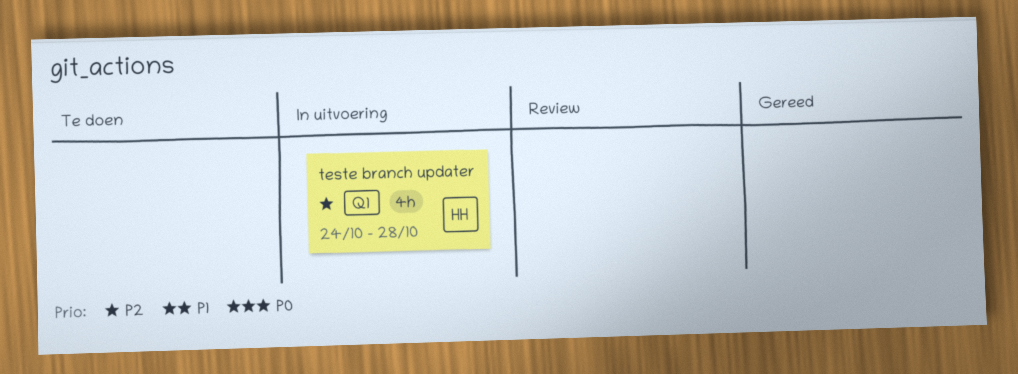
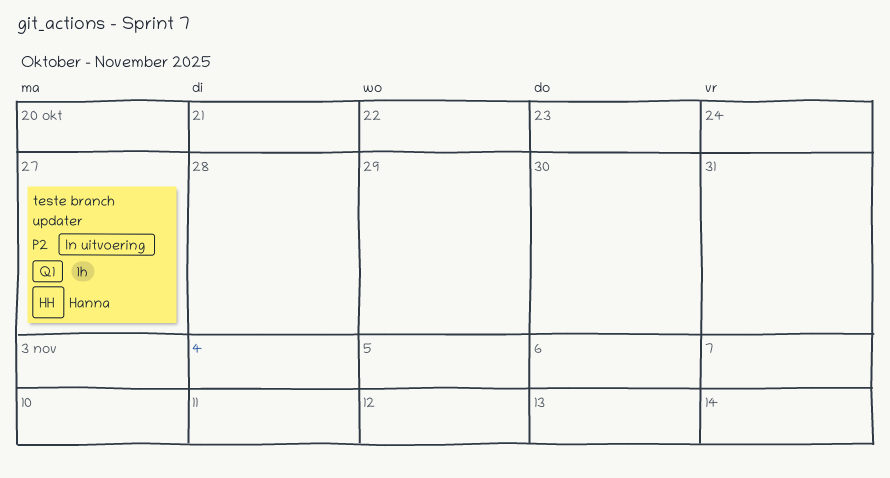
teste branch updater, estimate: 4h -> 1h
teste branch updater, due: Oct 28 -> Oct 27

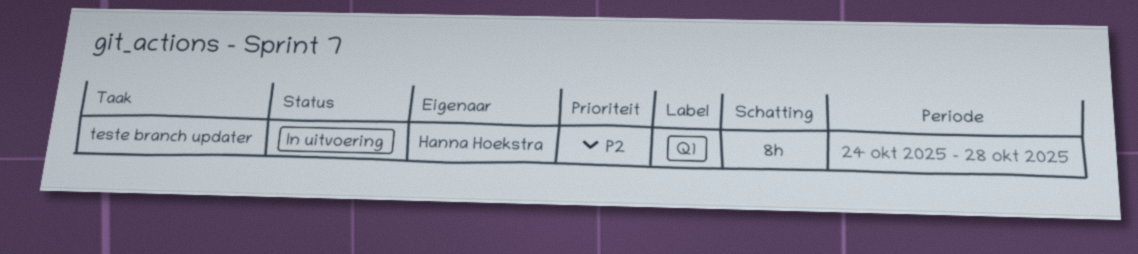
teste branch updater, estimate: 1h -> 8h
teste branch updater, due: Oct 27 -> Oct 28

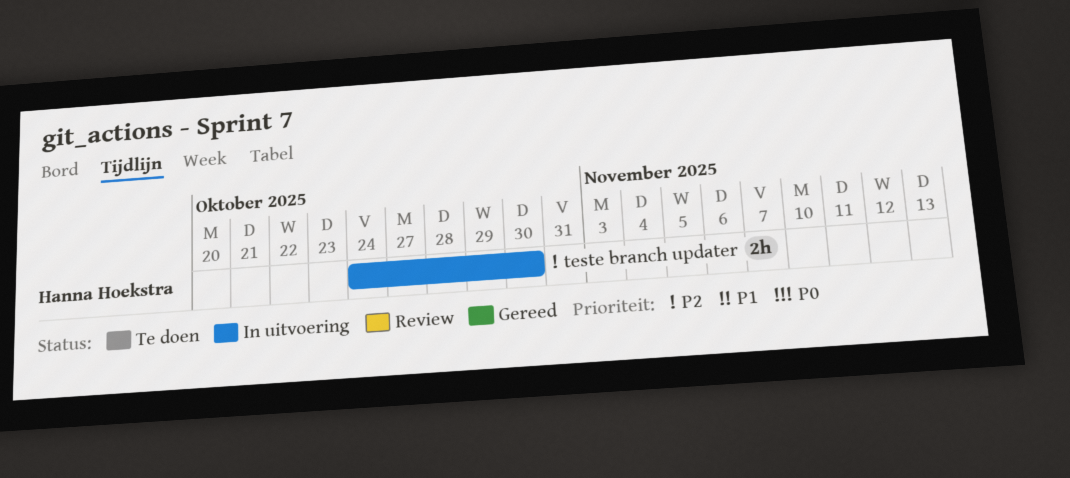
teste branch updater, estimate: 8h -> 2h
teste branch updater, due: Oct 28 -> Oct 30

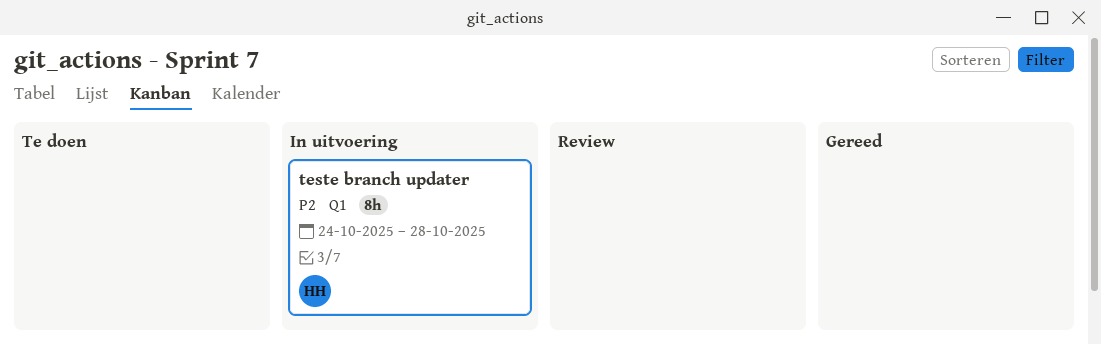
teste branch updater, estimate: 2h -> 8h
teste branch updater, due: Oct 30 -> Oct 28

